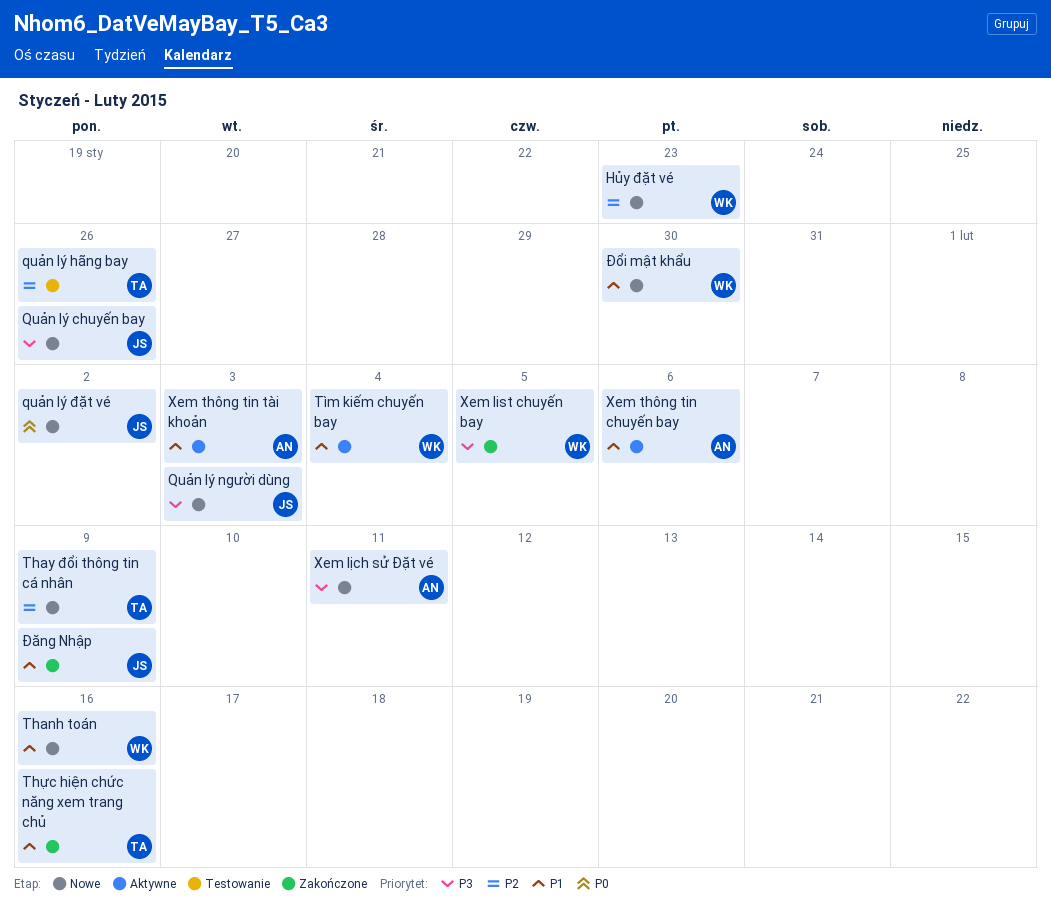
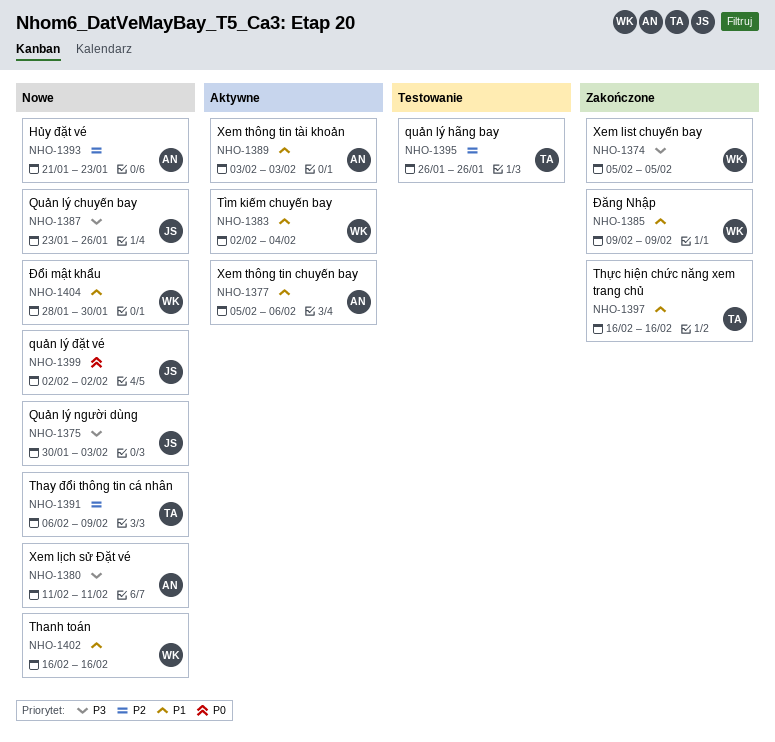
Hủy đặt vé, owner: WK -> AN
Đăng Nhập, owner: JS -> WK

